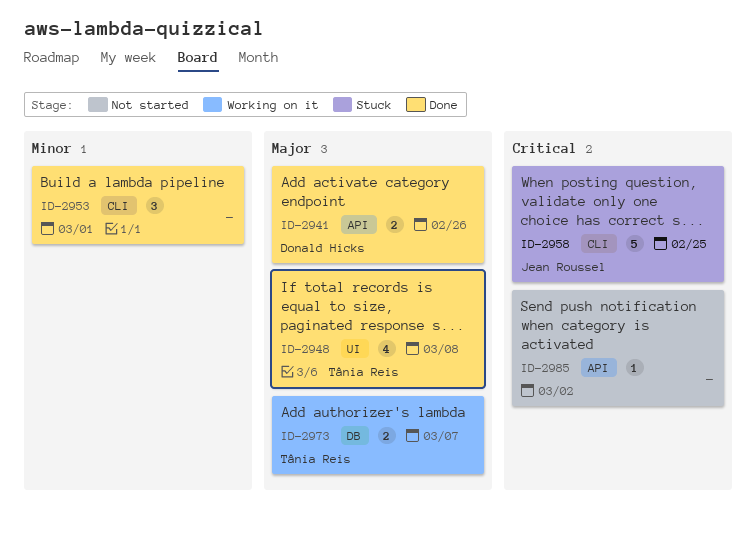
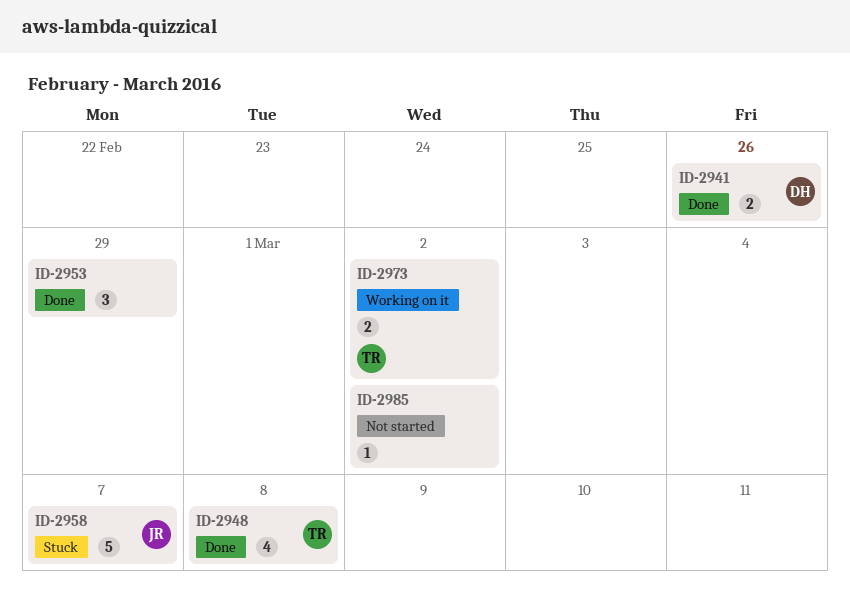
ID-2953, due: Mar 1 -> Feb 29
ID-2958, due: Feb 25 -> Mar 7
ID-2973, due: Mar 7 -> Mar 2

